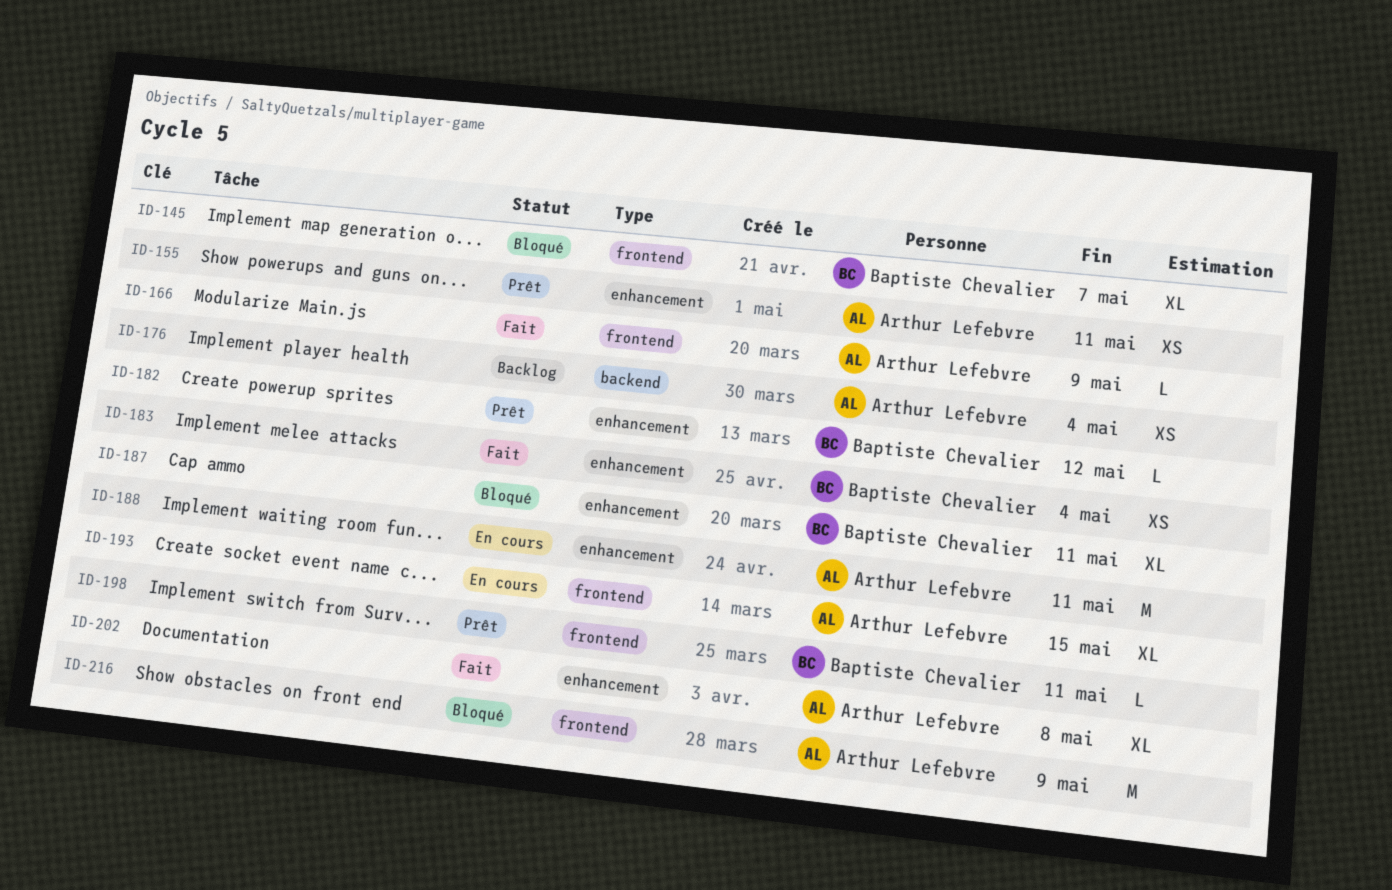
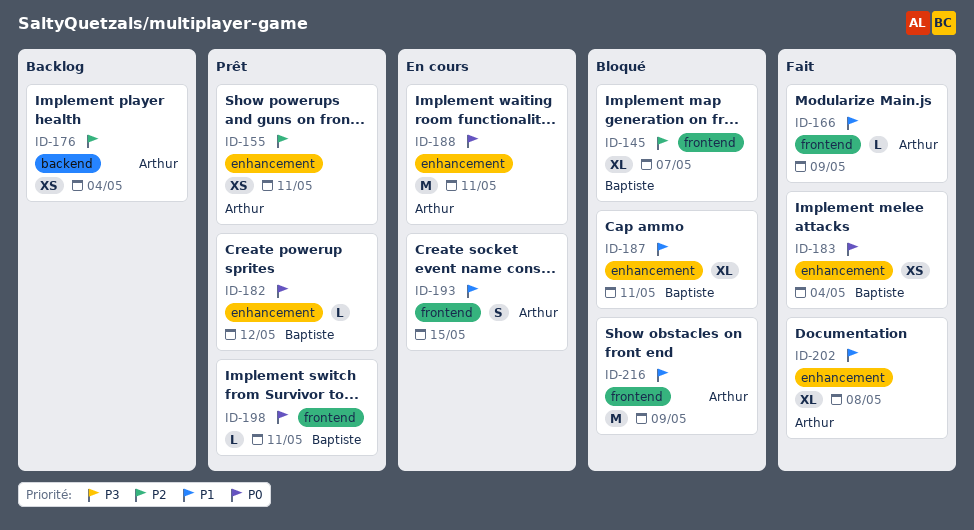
ID-193, estimate: XL -> S

